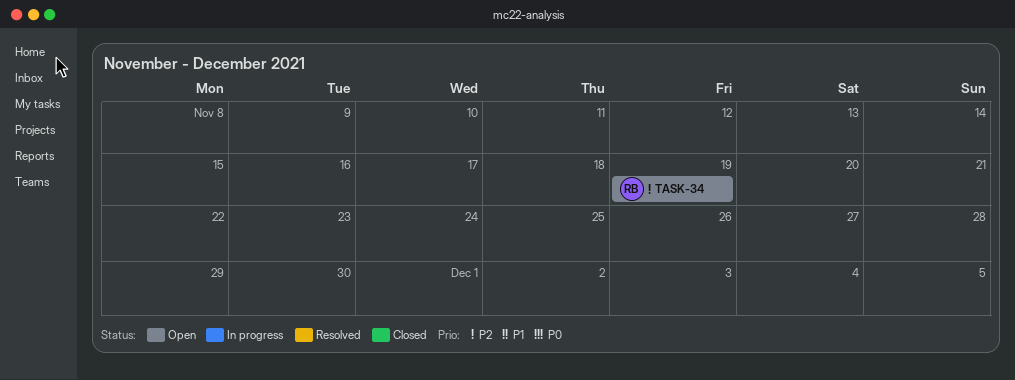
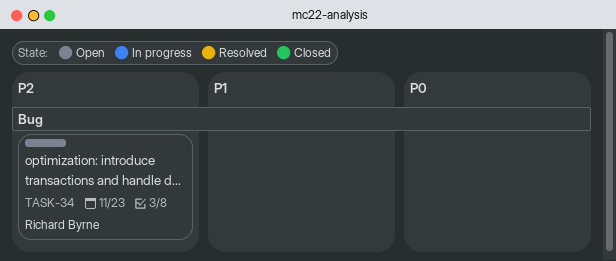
TASK-34, due: Nov 19 -> Nov 23

